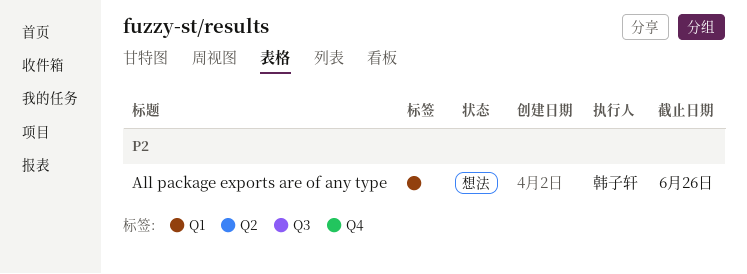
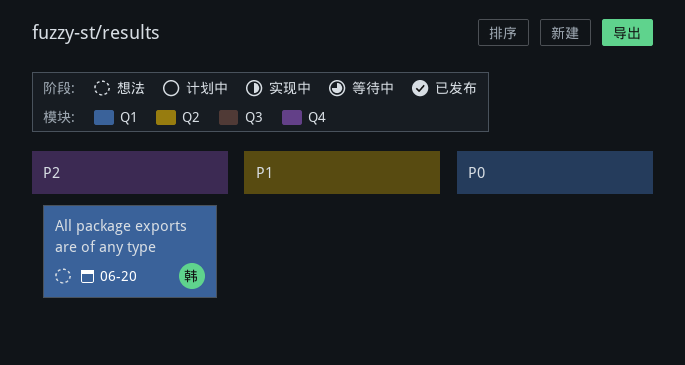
All package exports are of any type, due: Jun 26 -> Jun 20

